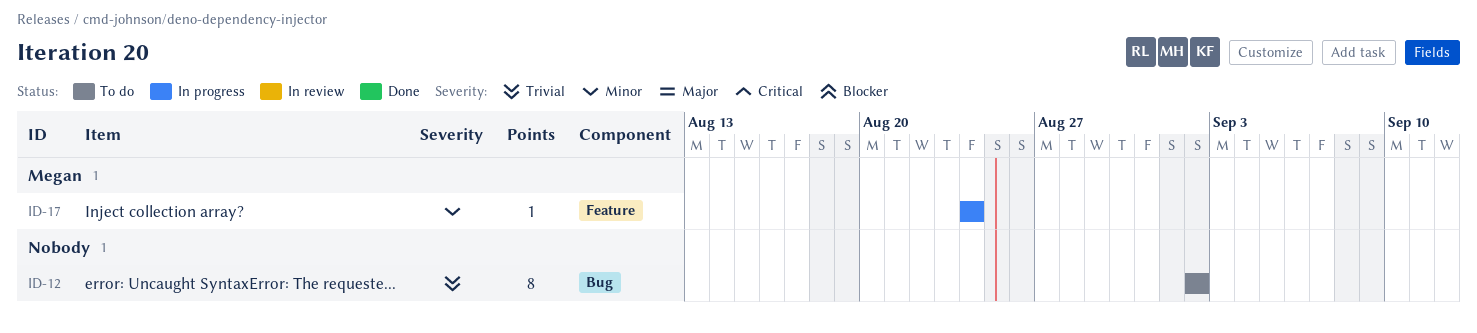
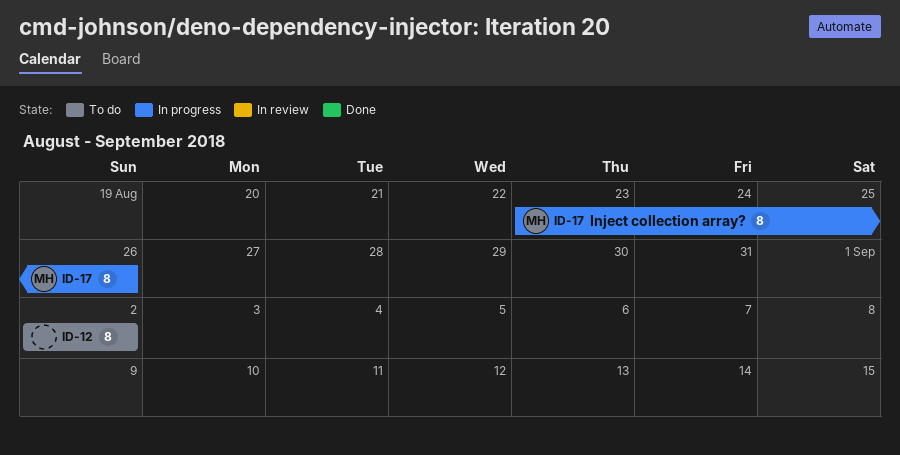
ID-17, estimate: 1 -> 8
ID-17, start: Aug 24 -> Aug 23
ID-17, due: Aug 24 -> Aug 26

